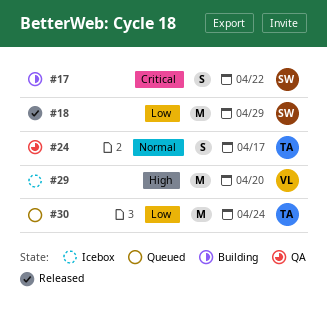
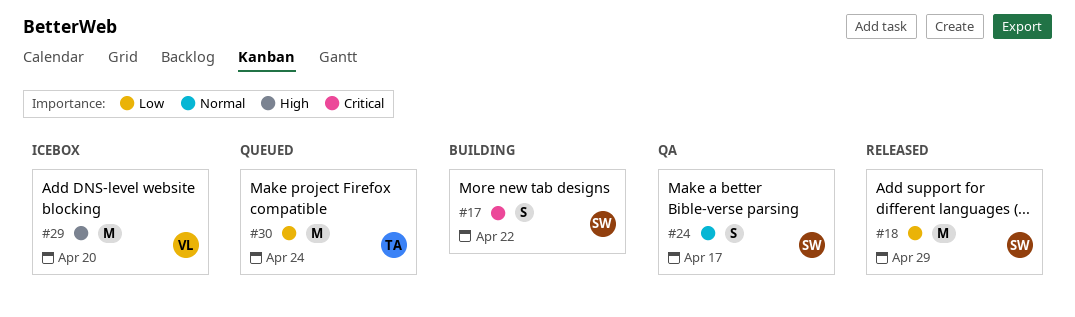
#24, owner: TA -> SW

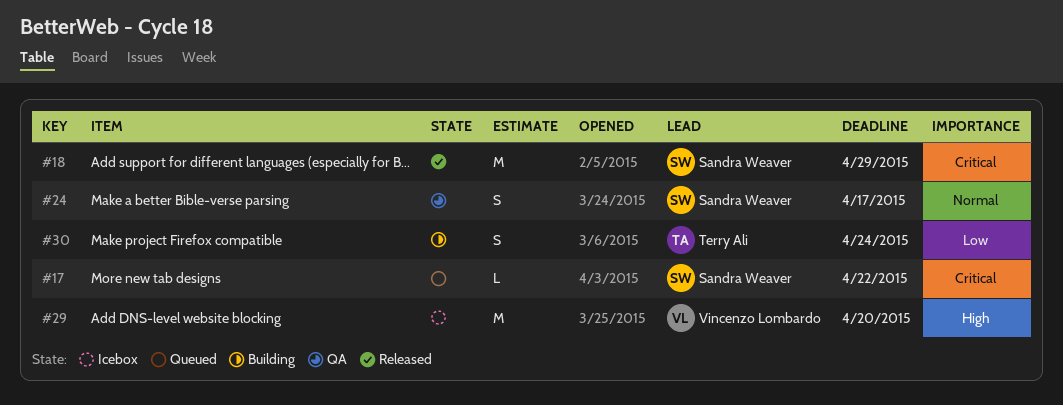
#17, status: Building -> Queued
#17, estimate: S -> L
#18, priority: Low -> Critical
#30, status: Queued -> Building
#30, estimate: M -> S

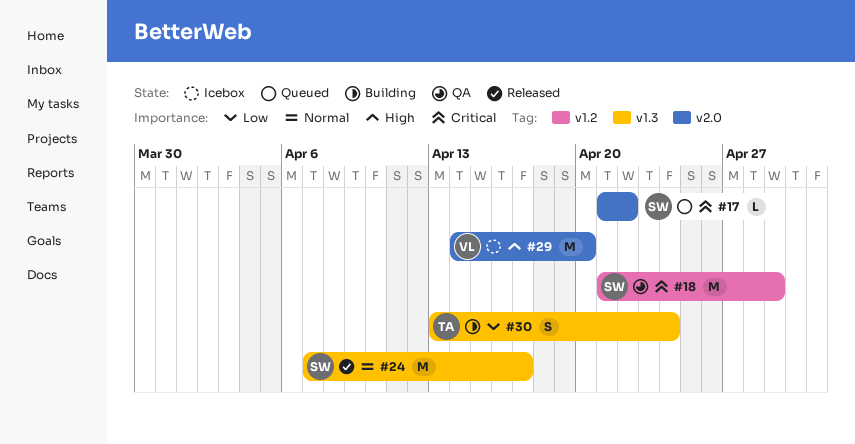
#18, status: Released -> QA
#24, status: QA -> Released
#24, estimate: S -> M

